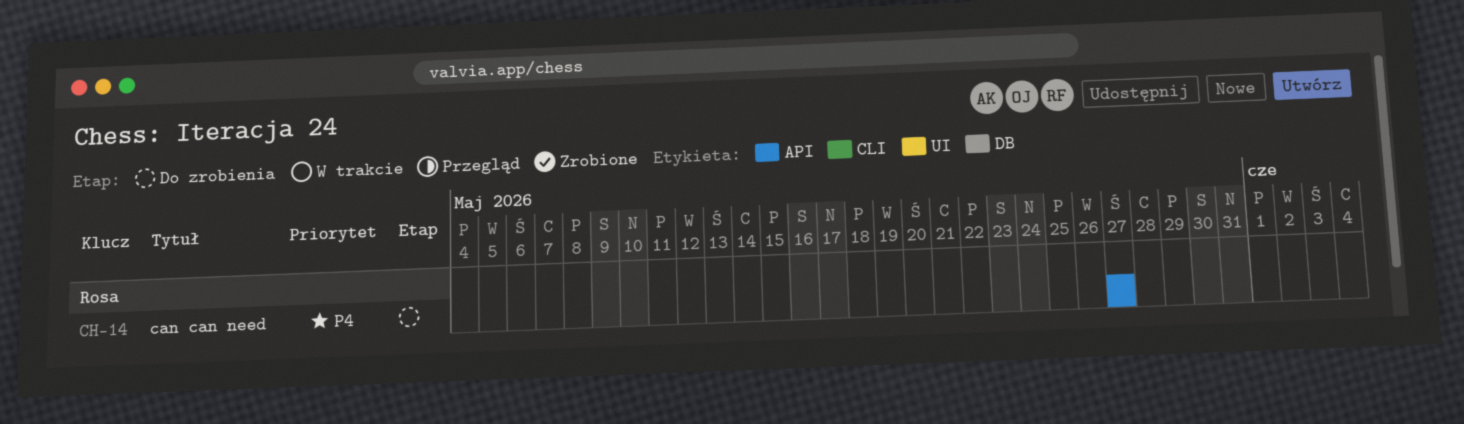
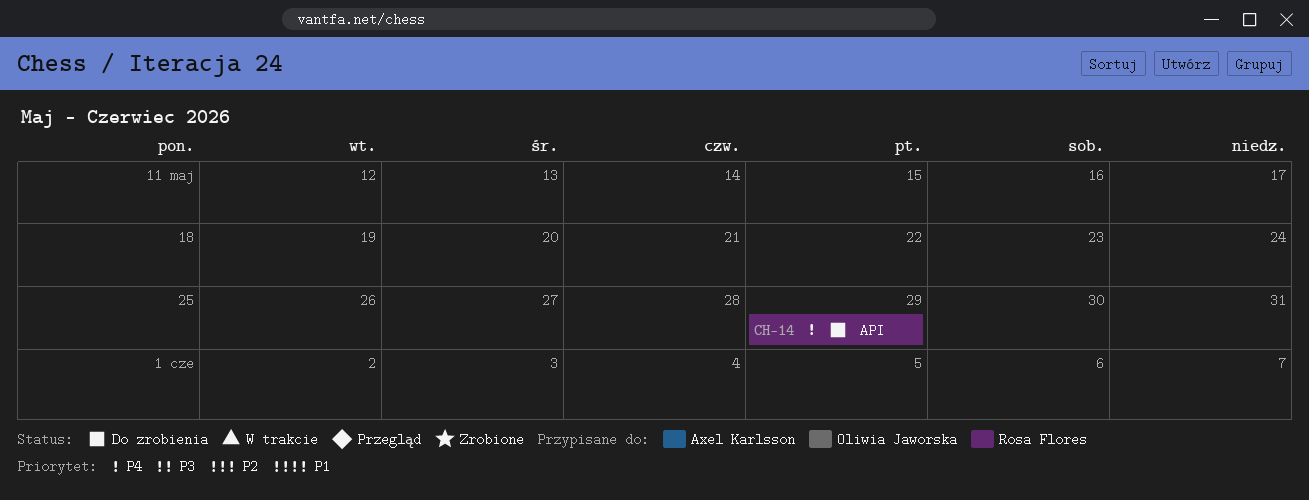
CH-14, due: May 27 -> May 29

